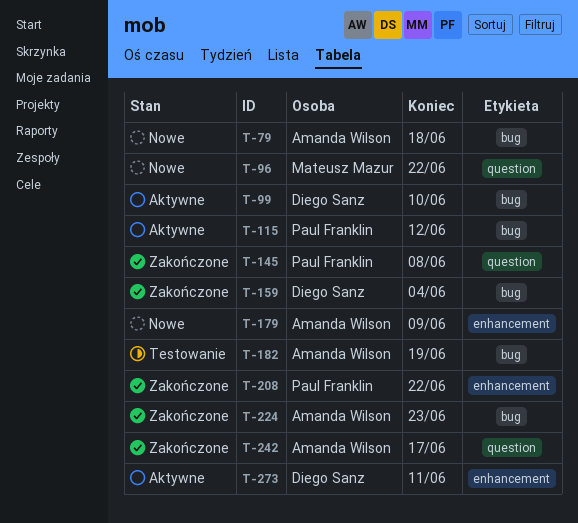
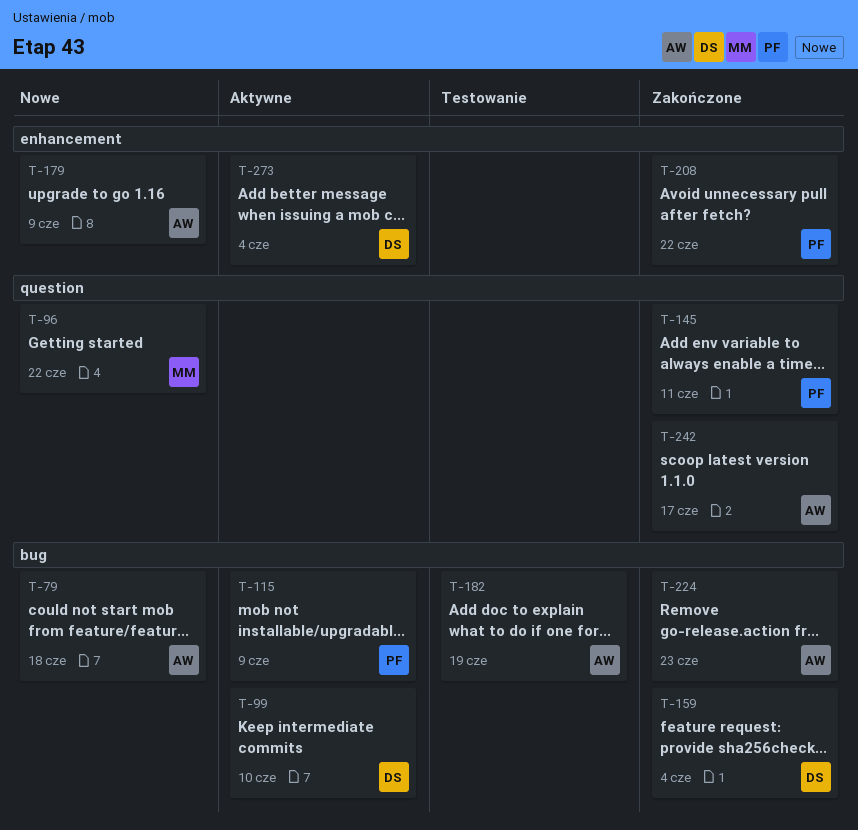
T-115, due: Jun 12 -> Jun 9
T-145, due: Jun 8 -> Jun 11
T-273, due: Jun 11 -> Jun 4

